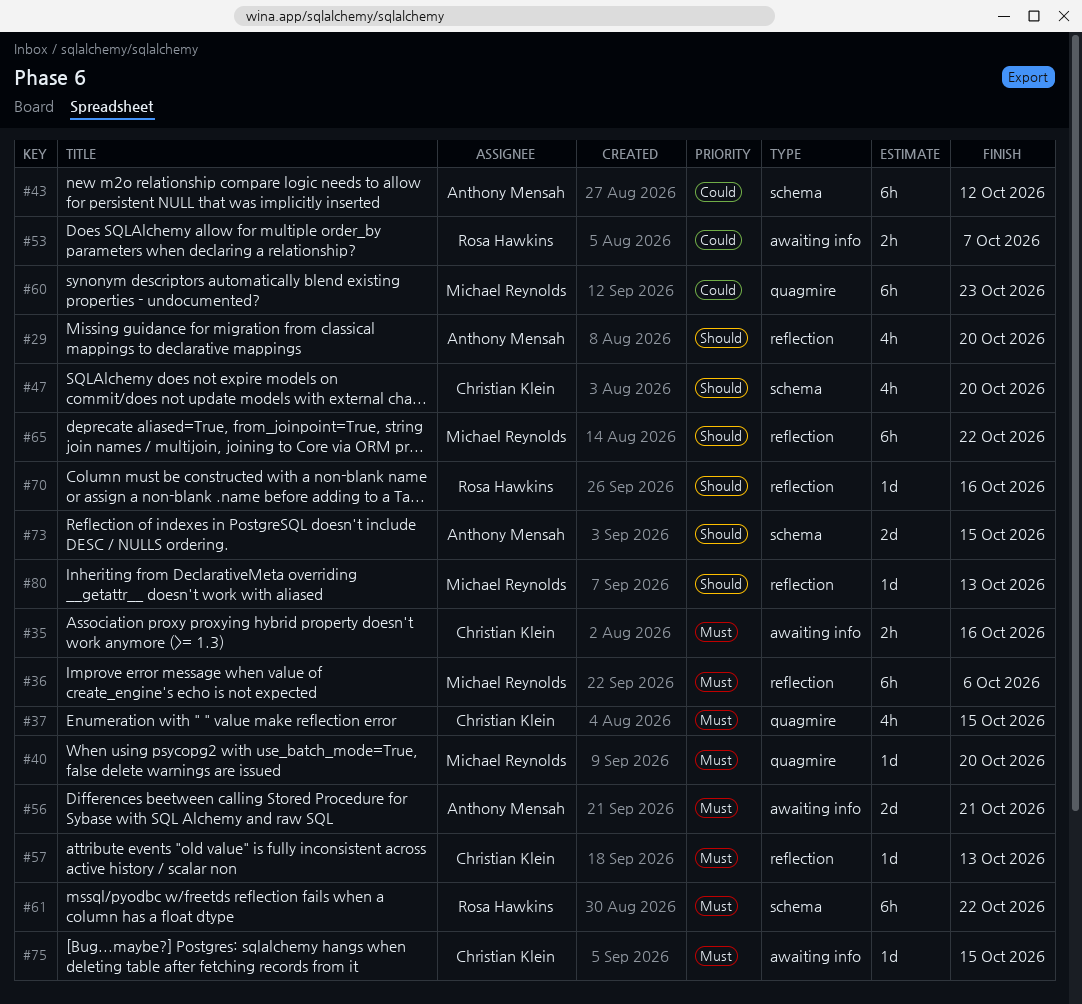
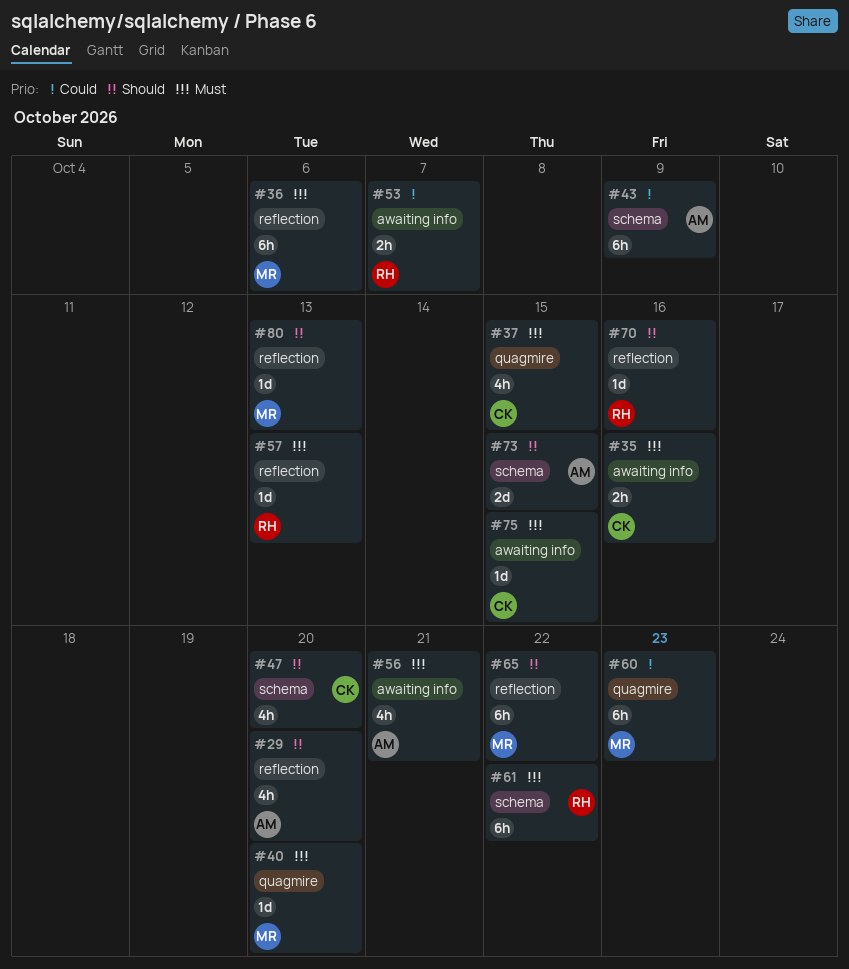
#43, due: Oct 12 -> Oct 9
#56, estimate: 2d -> 4h
#57, owner: Christian Klein -> Rosa Hawkins

